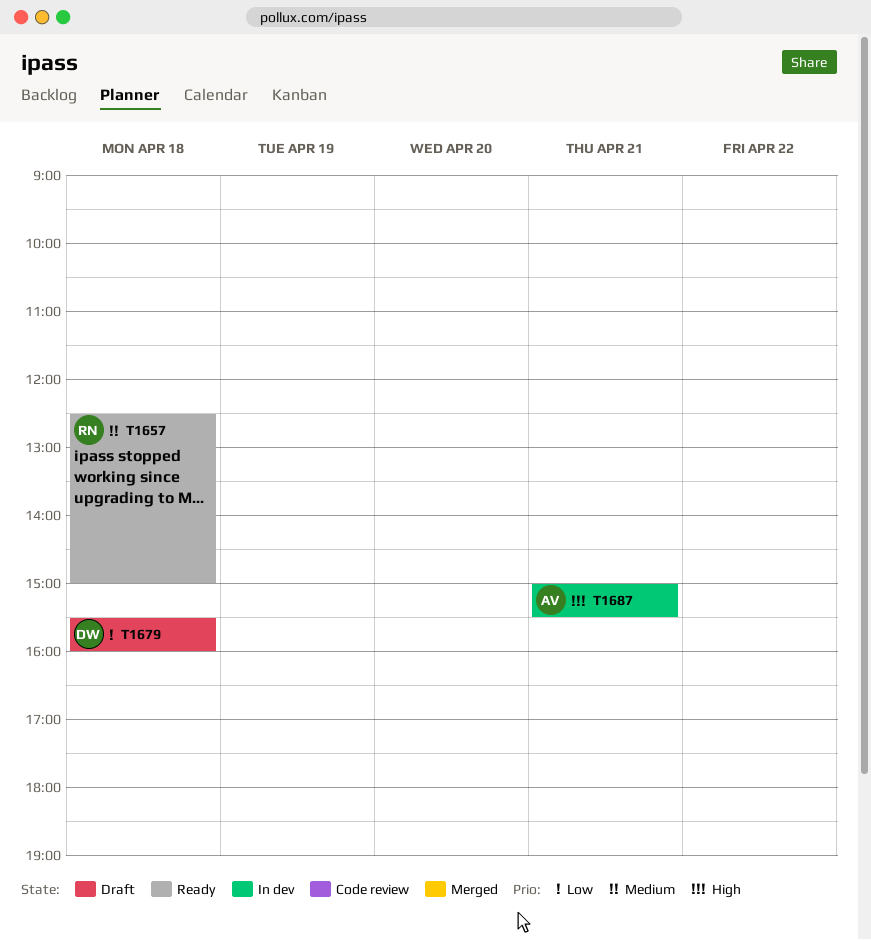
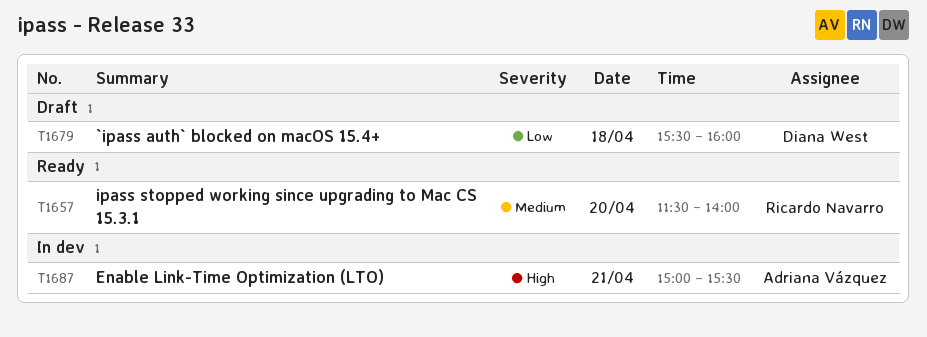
T1657, day: Apr 18 -> Apr 20
T1657, begins: 12:30 -> 11:30
T1657, ends: 15:00 -> 14:00

